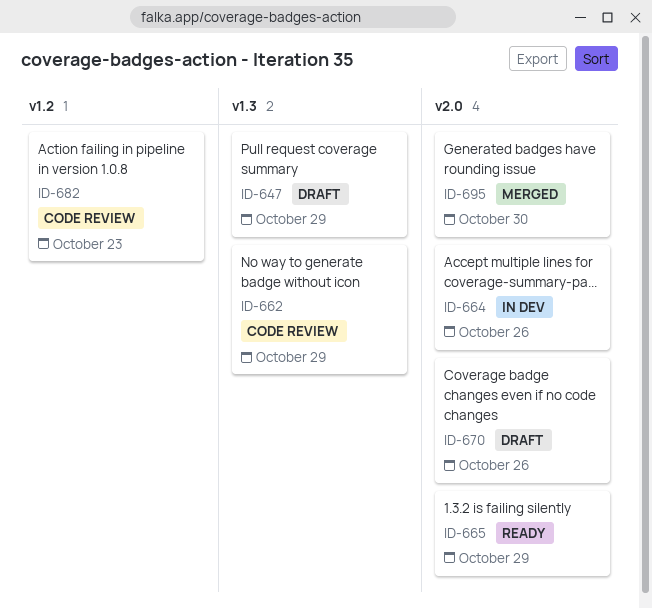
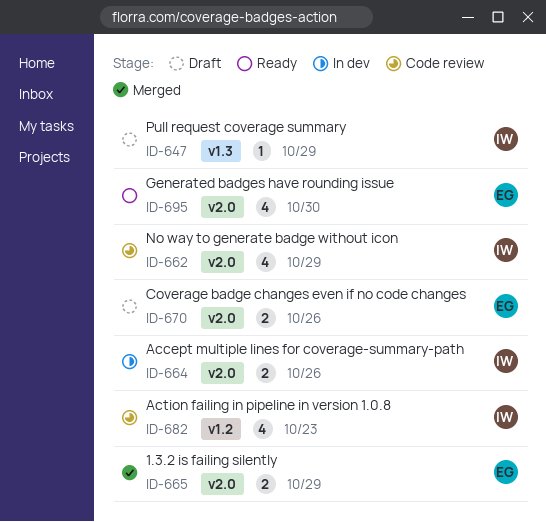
ID-662, label: v1.3 -> v2.0
ID-665, status: Ready -> Merged
ID-695, status: Merged -> Ready

